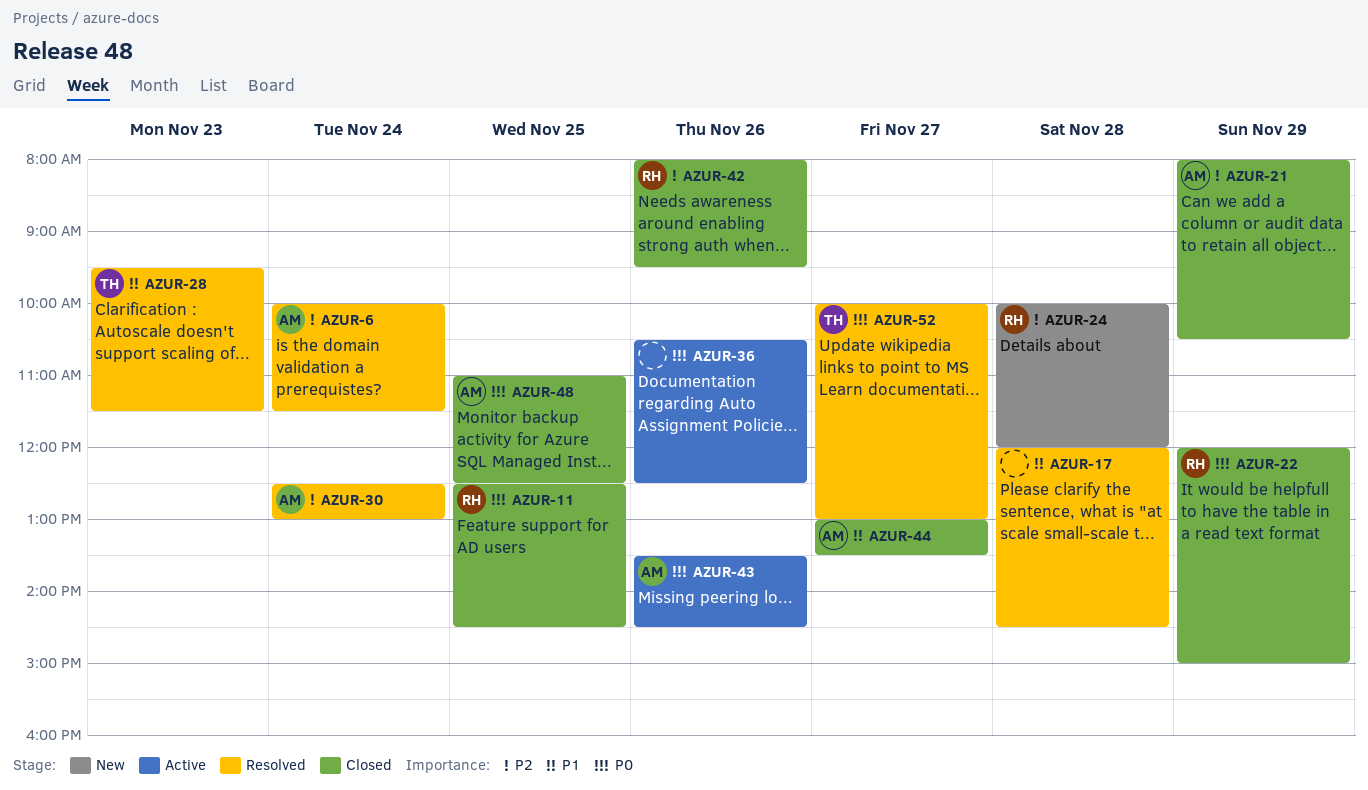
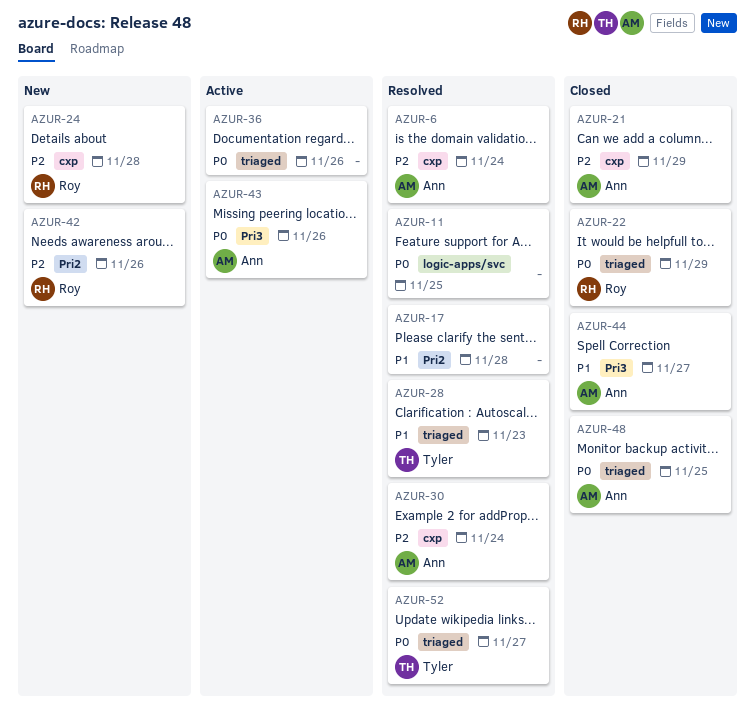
AZUR-11, status: Closed -> Resolved
AZUR-11, owner: Roy -> none
AZUR-42, status: Closed -> New

